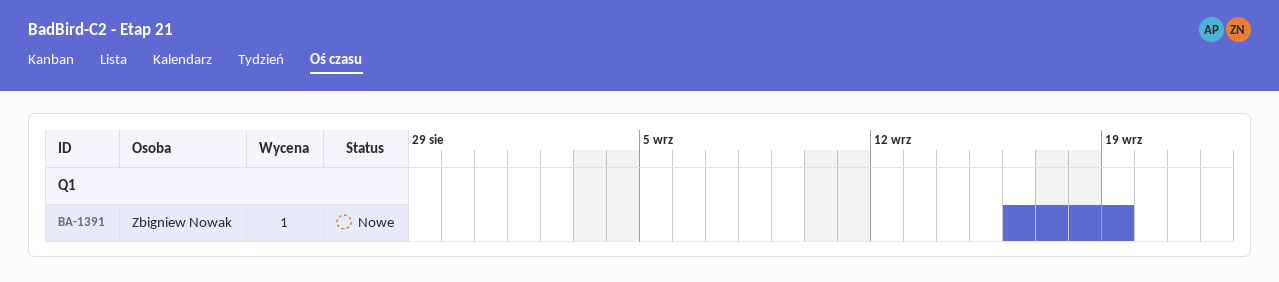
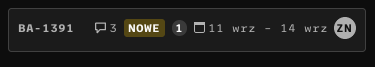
BA-1391, start: Sep 16 -> Sep 11
BA-1391, due: Sep 19 -> Sep 14

